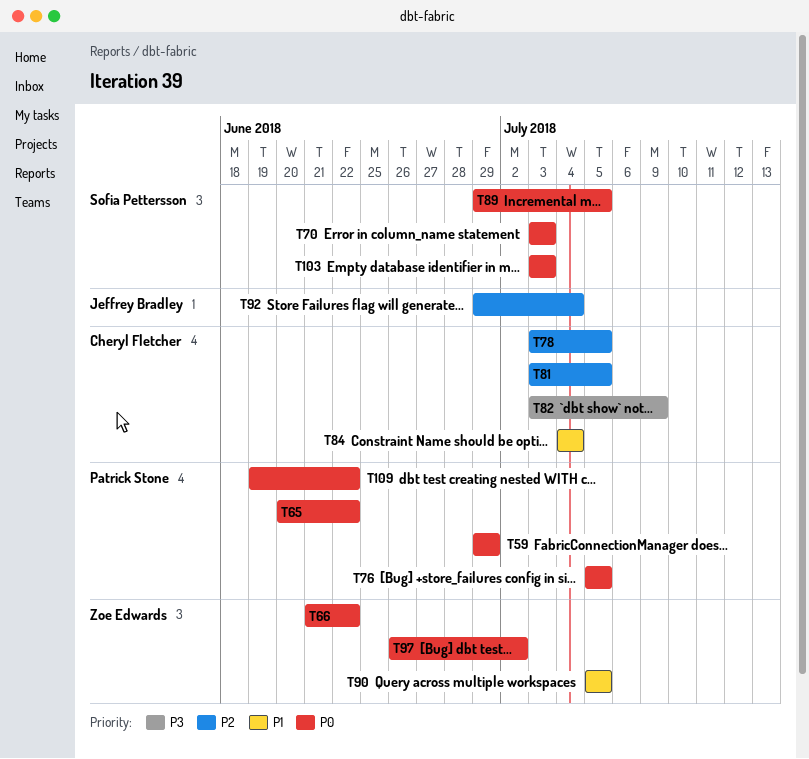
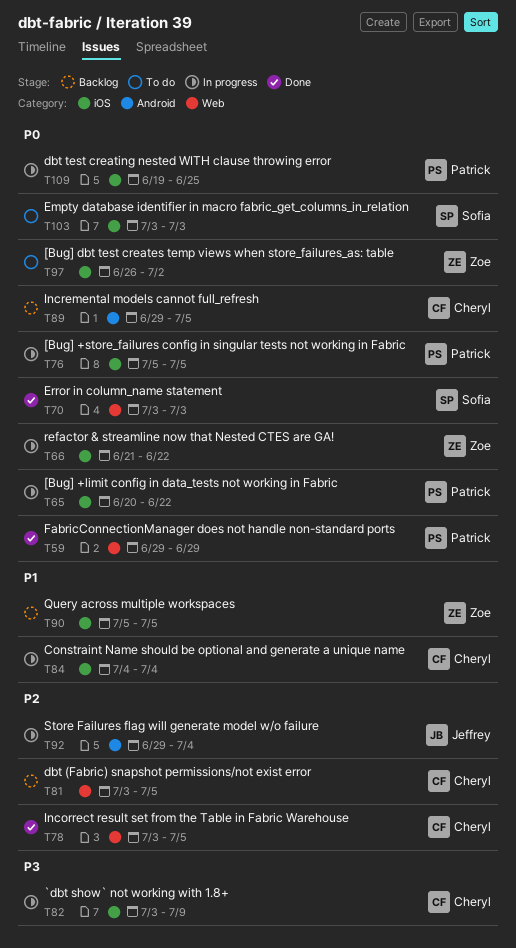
T89, owner: Sofia Pettersson -> Cheryl Fletcher
T109, due: Jun 22 -> Jun 25

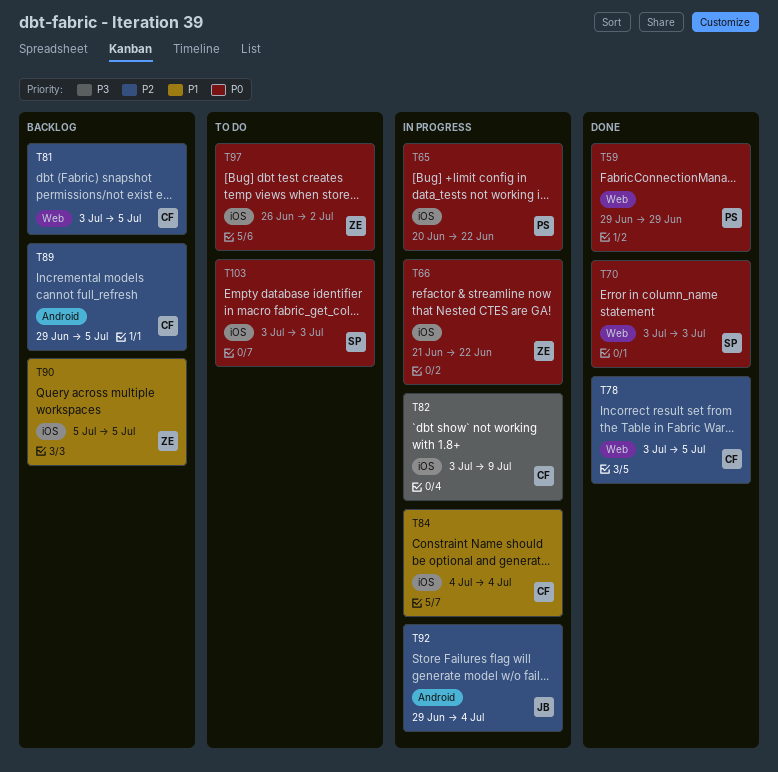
T76: present -> none
T89, priority: P0 -> P2
T109: present -> none

